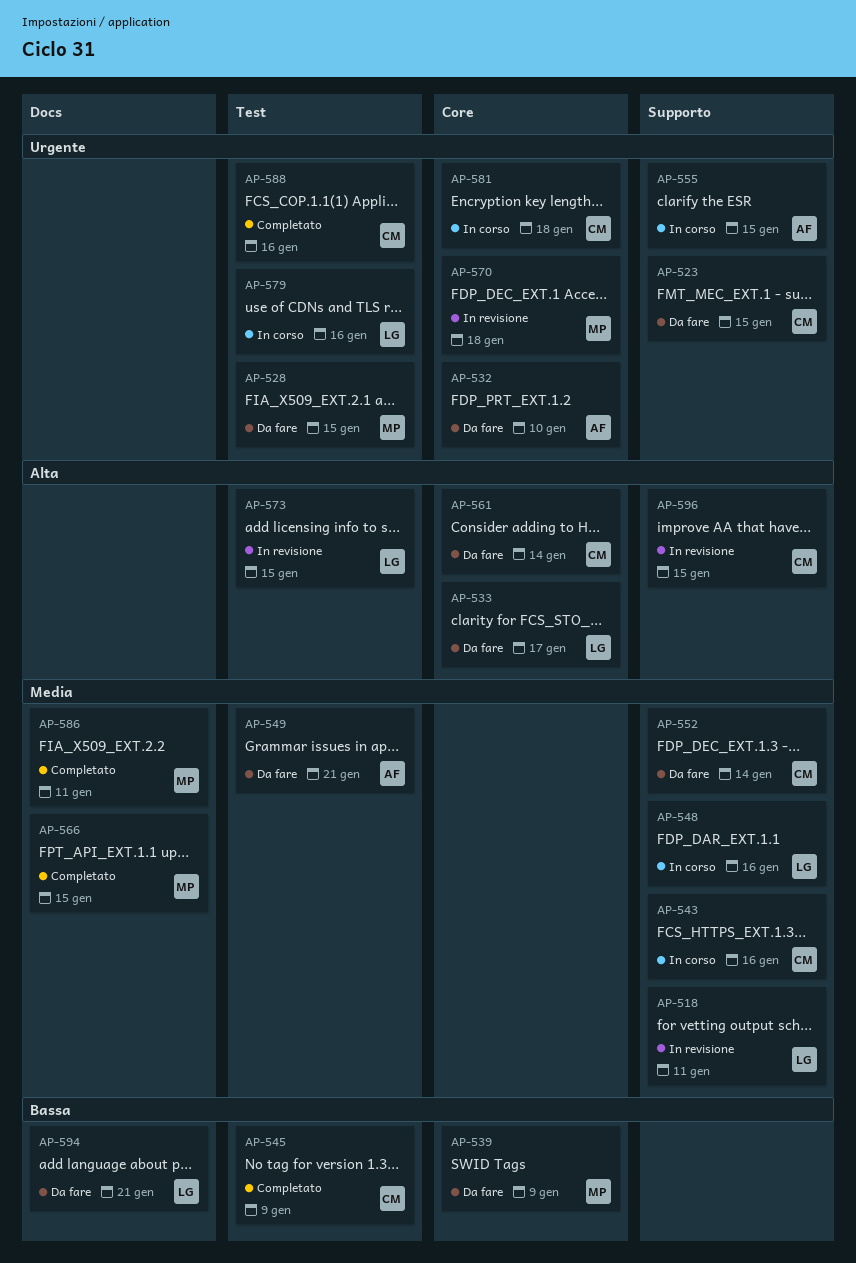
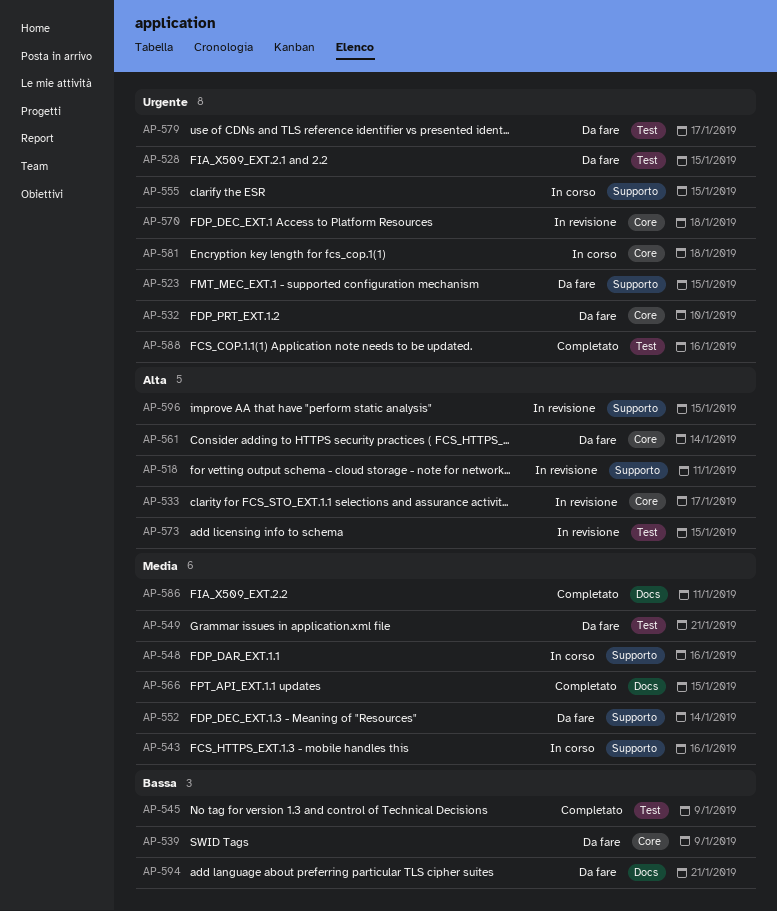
AP-518, priority: Media -> Alta
AP-533, status: Da fare -> In revisione
AP-579, status: In corso -> Da fare
AP-579, due: Jan 16 -> Jan 17

